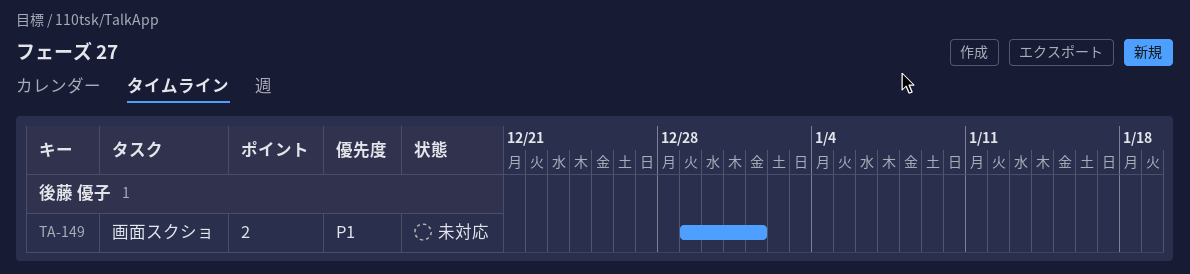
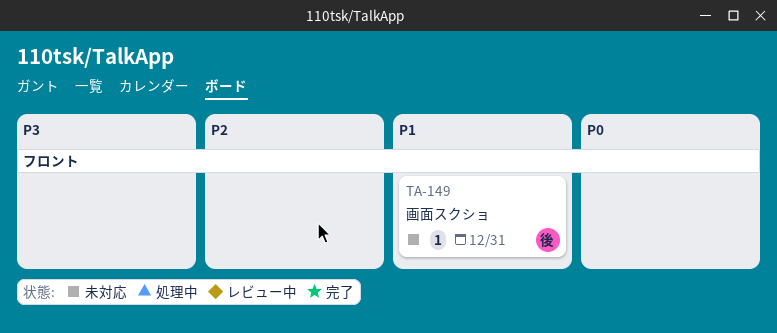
TA-149, estimate: 2 -> 1
TA-149, due: Jan 1 -> Dec 31

